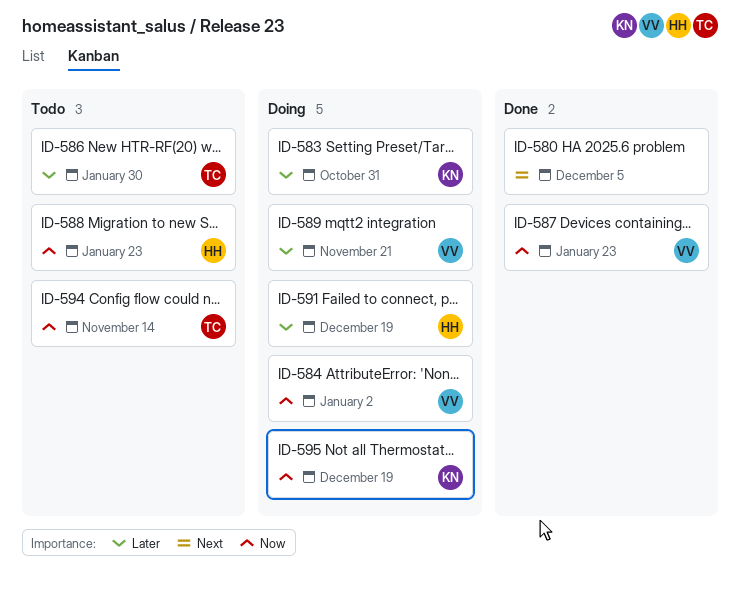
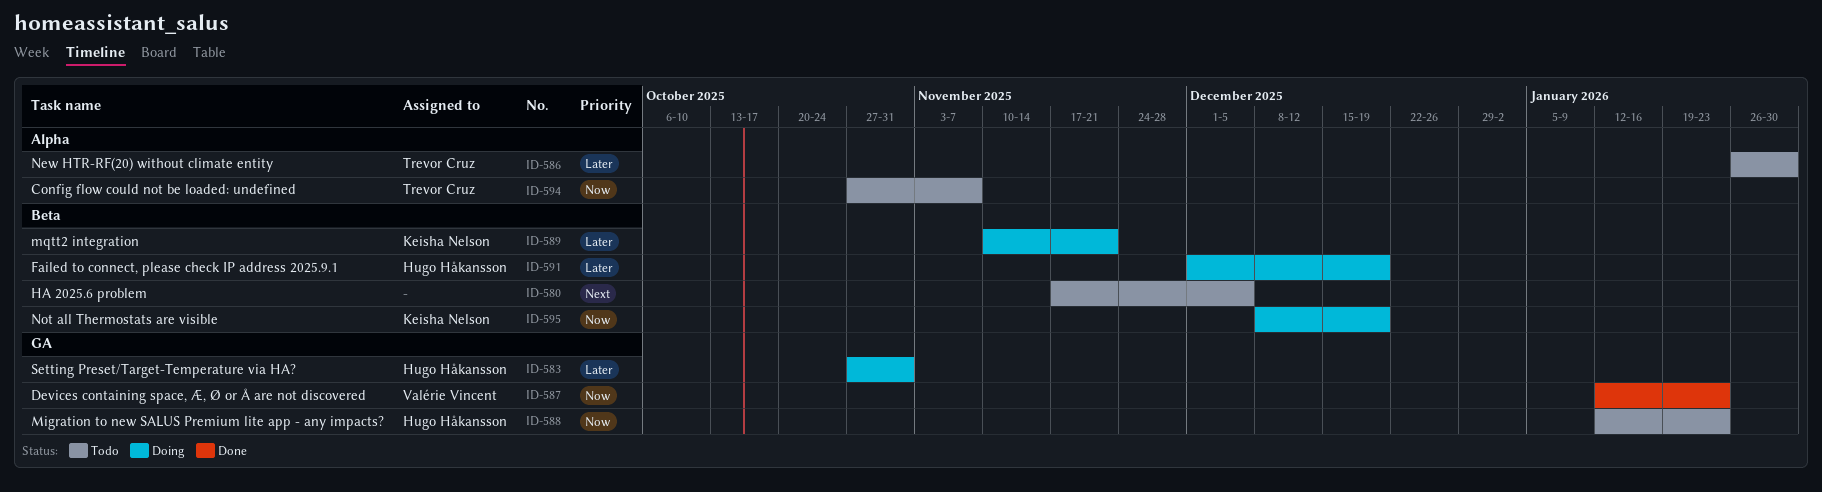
ID-580, status: Done -> Todo
ID-583, owner: Keisha Nelson -> Hugo Håkansson
ID-584: present -> none
ID-589, owner: Valérie Vincent -> Keisha Nelson
ID-594, due: Nov 14 -> Nov 7

